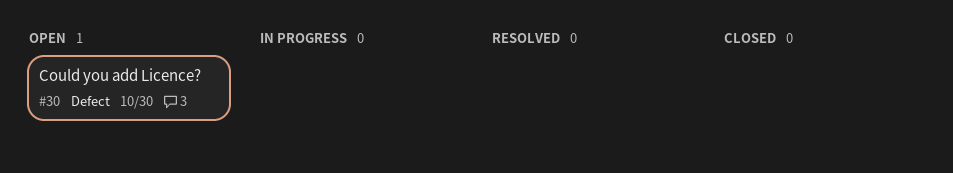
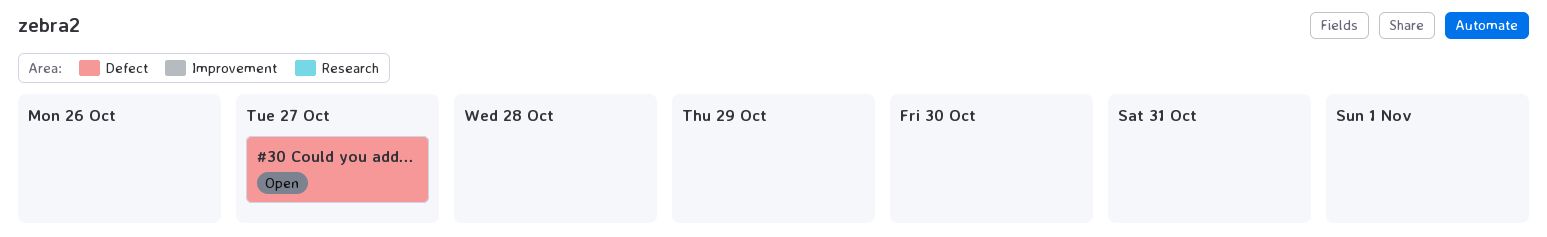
#30, due: Oct 30 -> Oct 27

